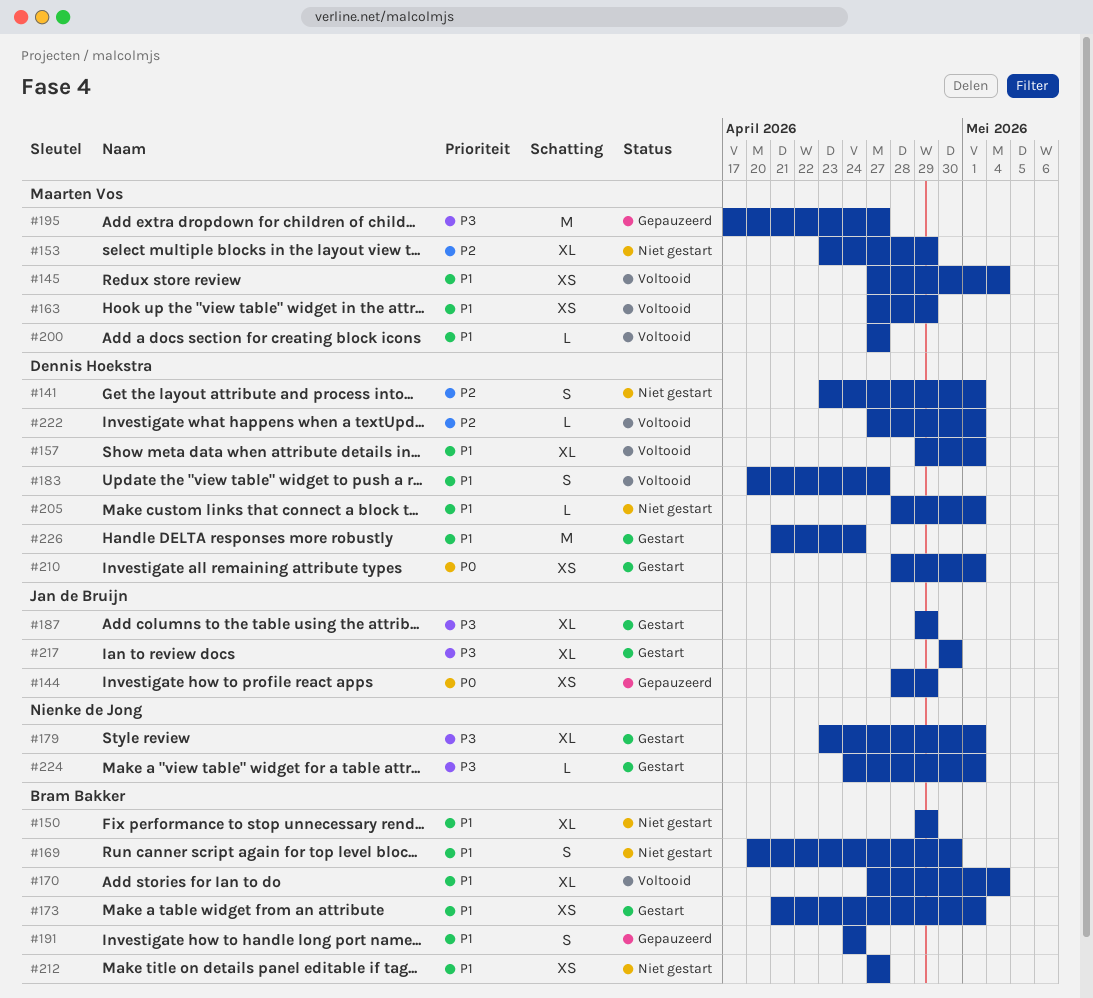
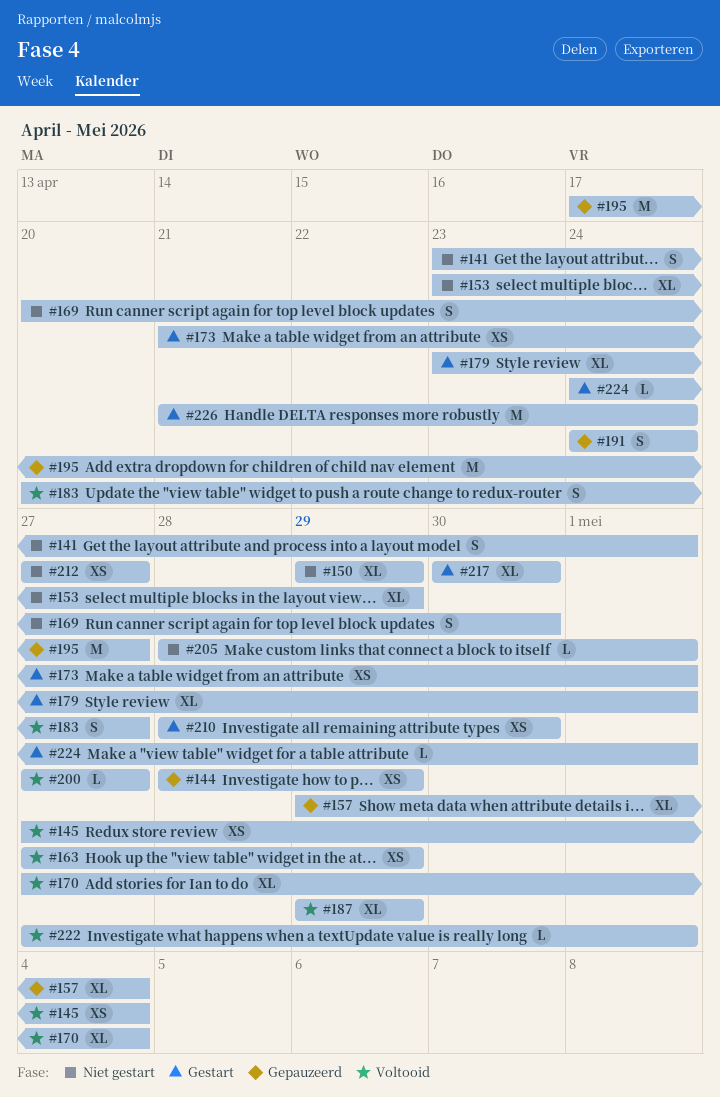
#157, status: Voltooid -> Gepauzeerd
#157, due: May 1 -> May 4
#187, status: Gestart -> Voltooid
#210, due: May 1 -> Apr 30

